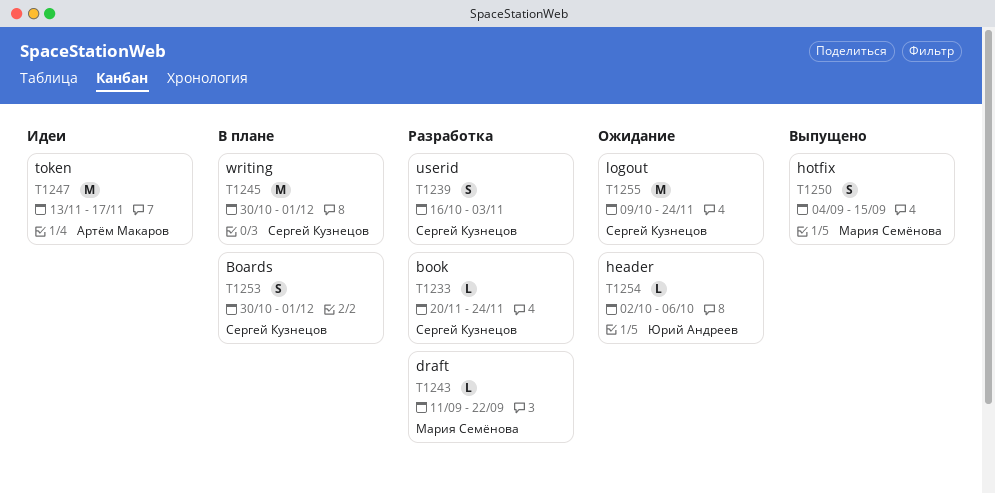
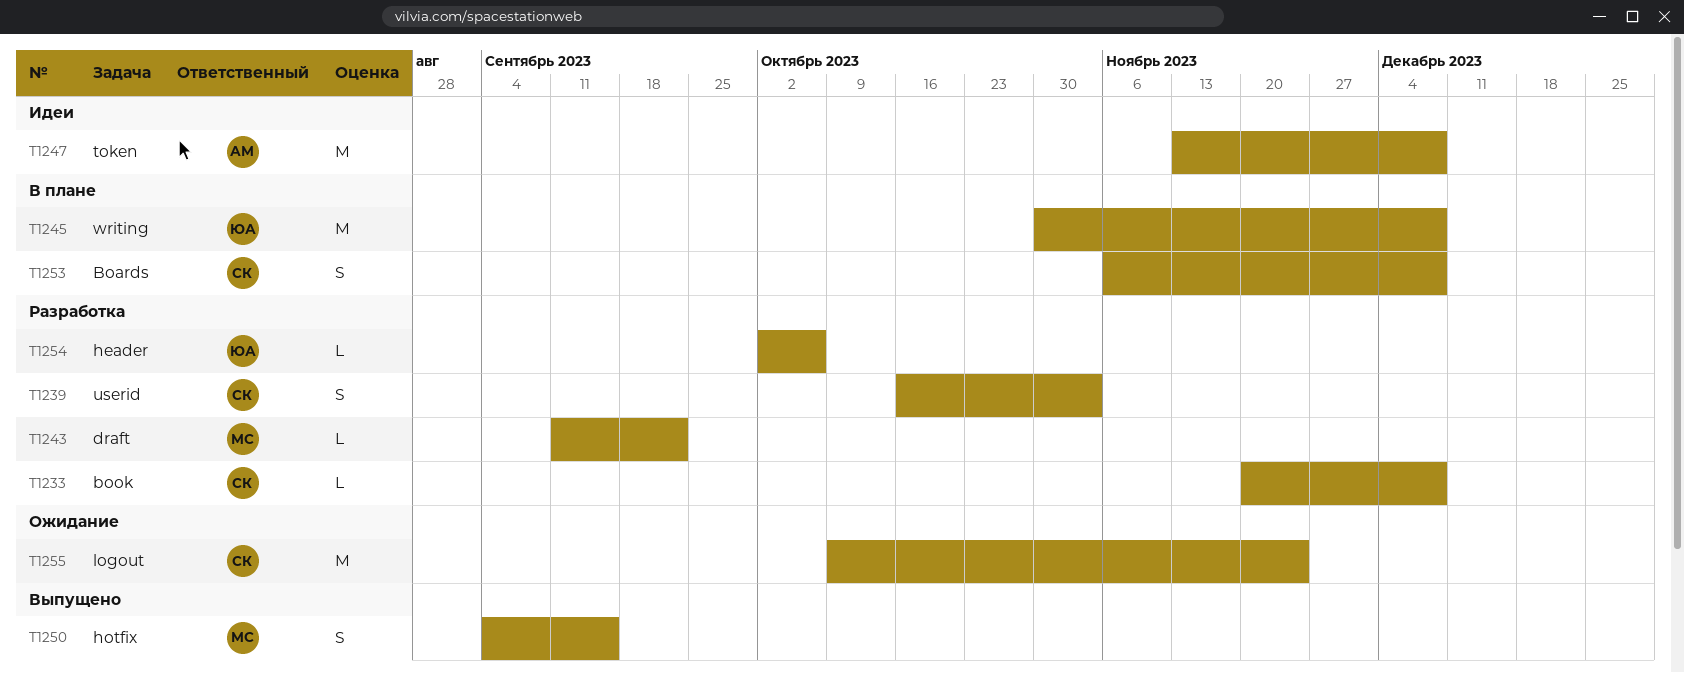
T1233, due: Nov 24 -> Dec 8
T1245, owner: Сергей Кузнецов -> Юрий Андреев
T1245, due: Dec 1 -> Dec 8
T1247, due: Nov 17 -> Dec 8
T1253, start: Oct 30 -> Nov 6
T1253, due: Dec 1 -> Dec 8
T1254, status: Ожидание -> Разработка

